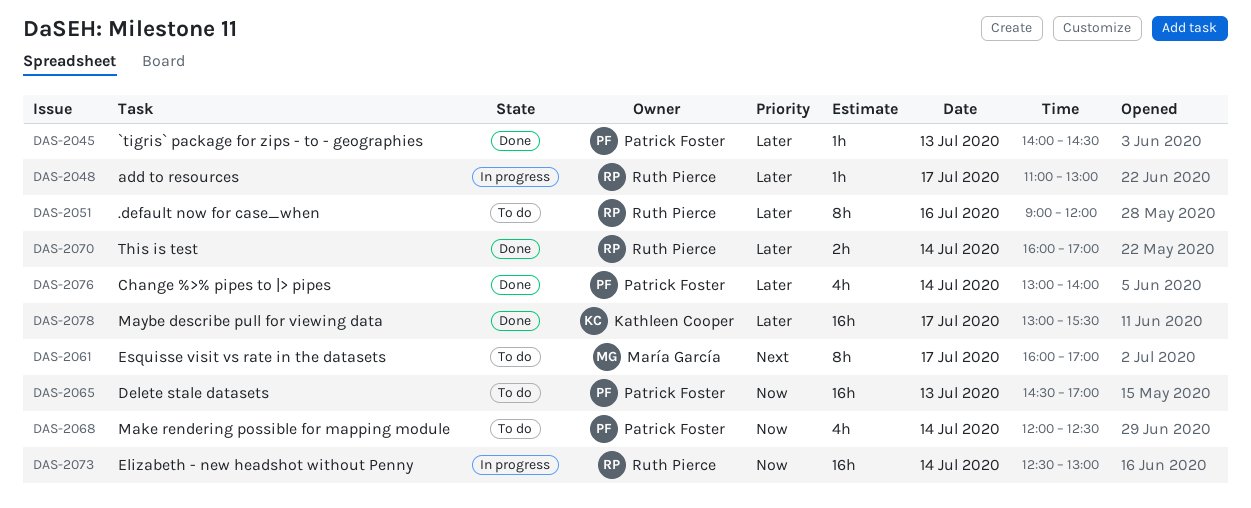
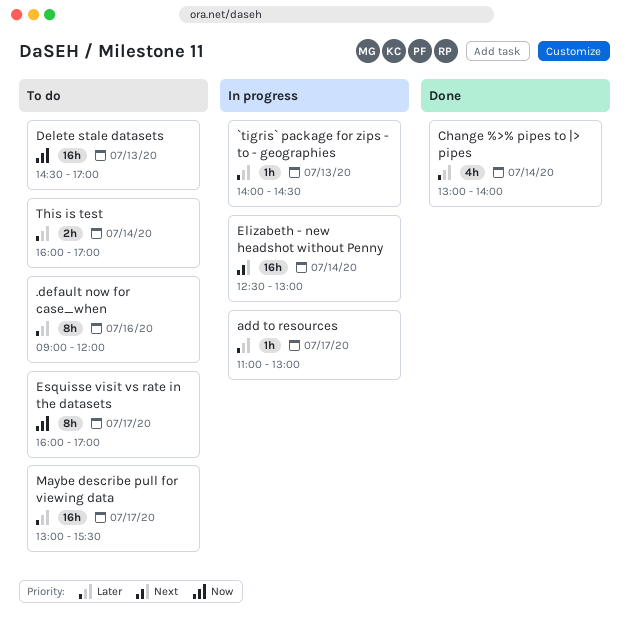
`tigris` package for zips - to - geographies, status: Done -> In progress
Elizabeth - new headshot without Penny, priority: Now -> Next
Esquisse visit vs rate in the datasets, priority: Next -> Now
Make rendering possible for mapping module: present -> none
Maybe describe pull for viewing data, status: Done -> To do
This is test, status: Done -> To do

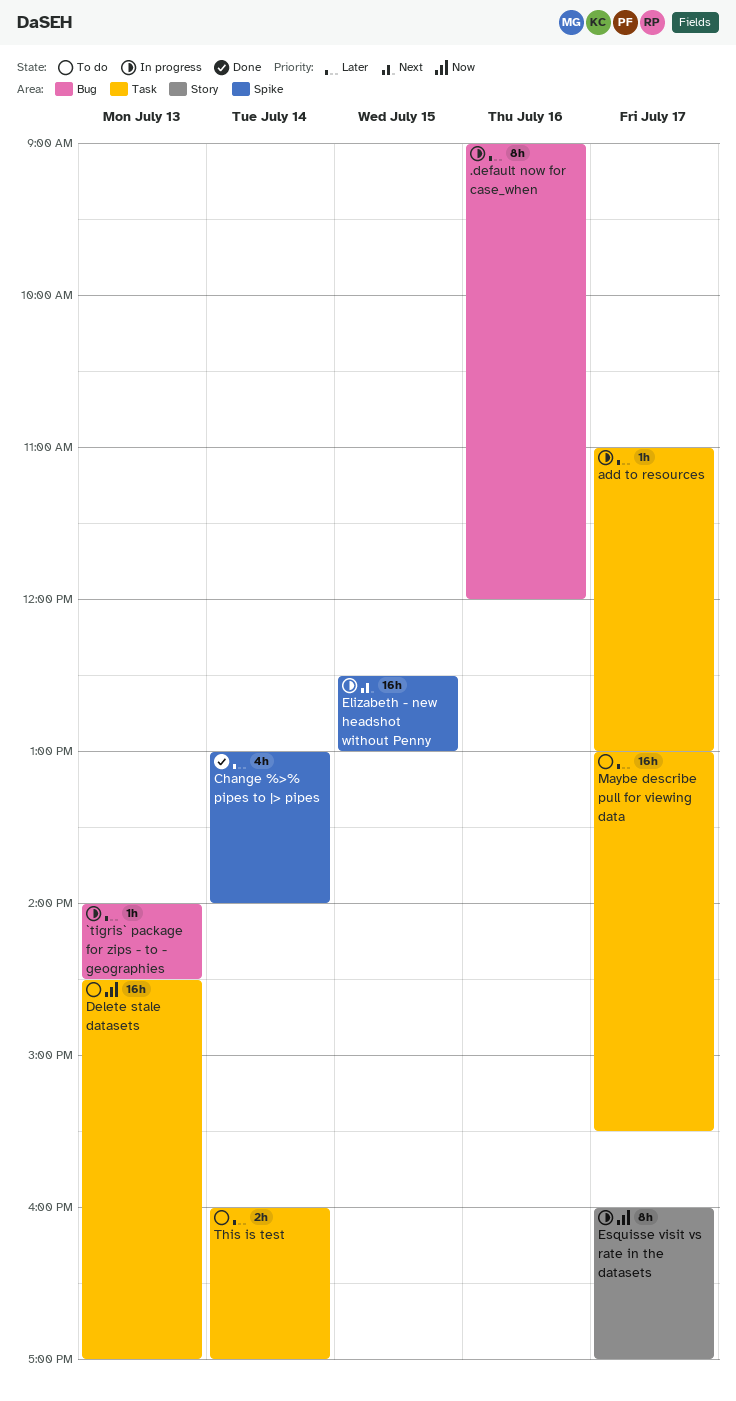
.default now for case_when, status: To do -> In progress
Elizabeth - new headshot without Penny, day: Jul 14 -> Jul 15
Esquisse visit vs rate in the datasets, status: To do -> In progress

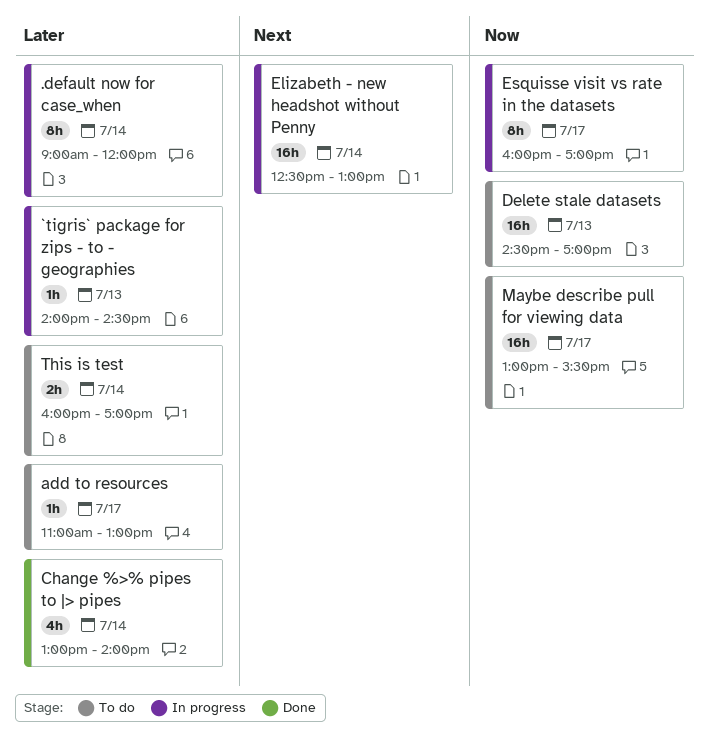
.default now for case_when, day: Jul 16 -> Jul 14
add to resources, status: In progress -> To do
Elizabeth - new headshot without Penny, day: Jul 15 -> Jul 14
Maybe describe pull for viewing data, priority: Later -> Now

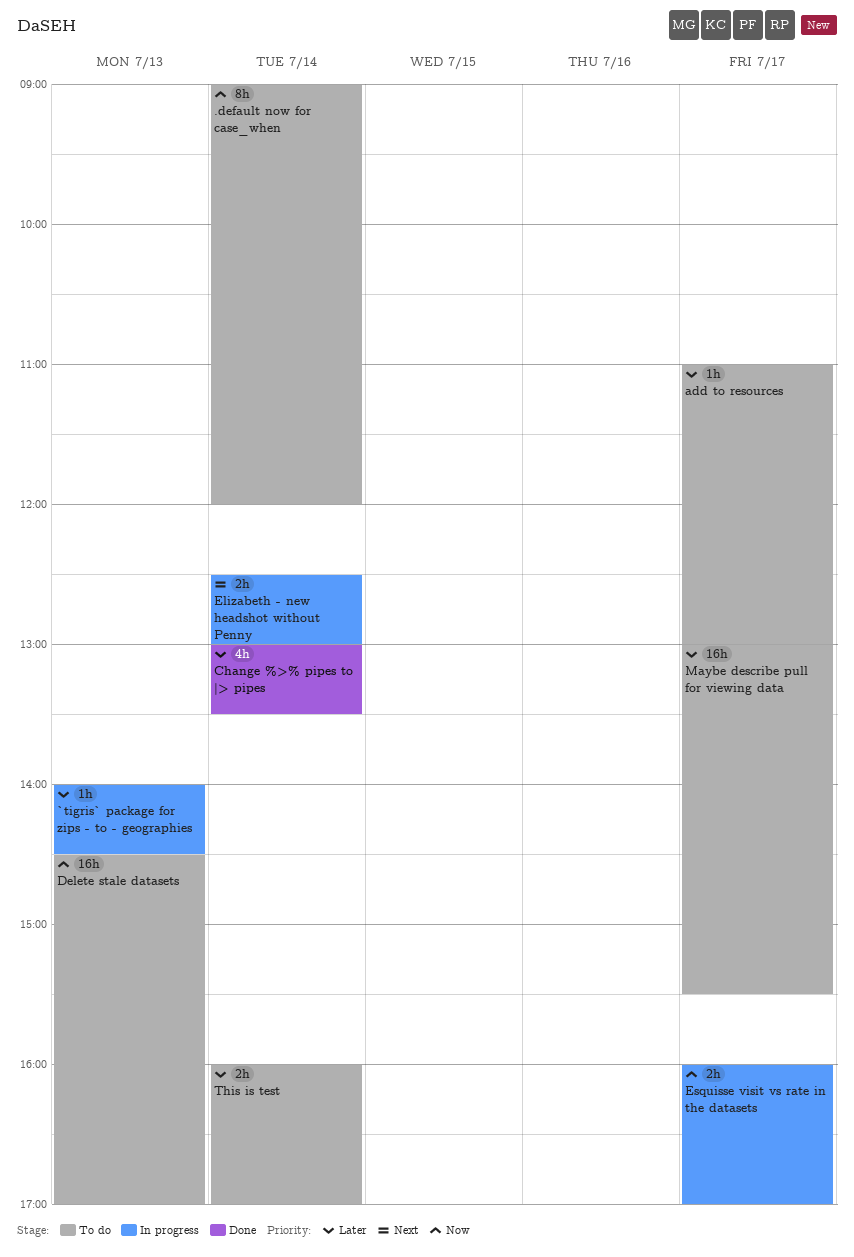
.default now for case_when, status: In progress -> To do
.default now for case_when, priority: Later -> Now
Change %>% pipes to |> pipes, ends: 14:00 -> 13:30
Elizabeth - new headshot without Penny, estimate: 16h -> 2h
Esquisse visit vs rate in the datasets, estimate: 8h -> 2h
Maybe describe pull for viewing data, priority: Now -> Later

